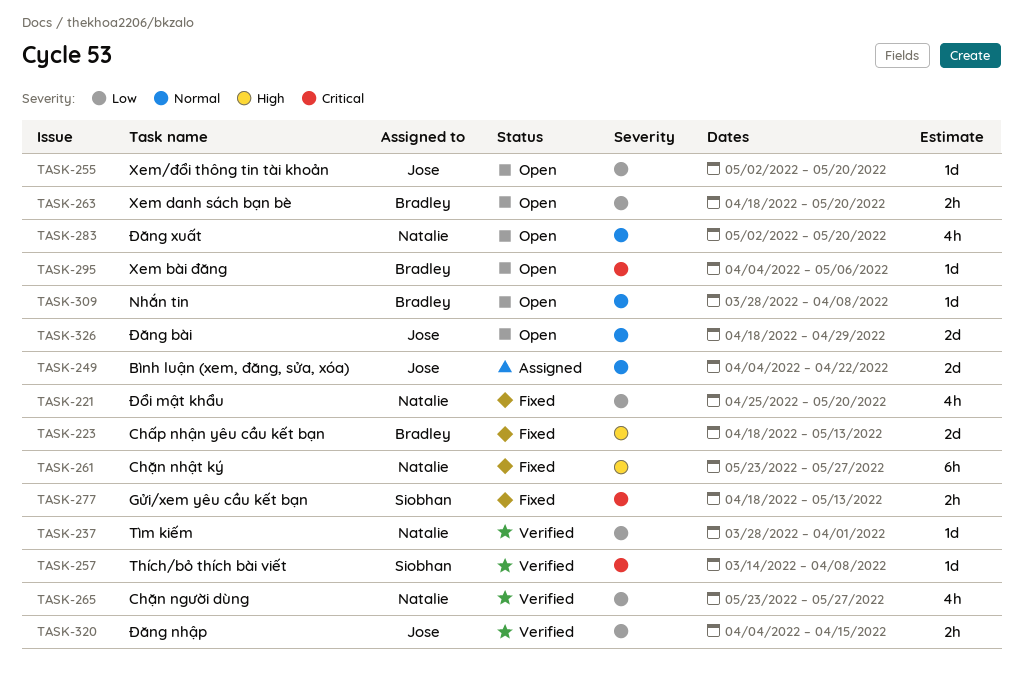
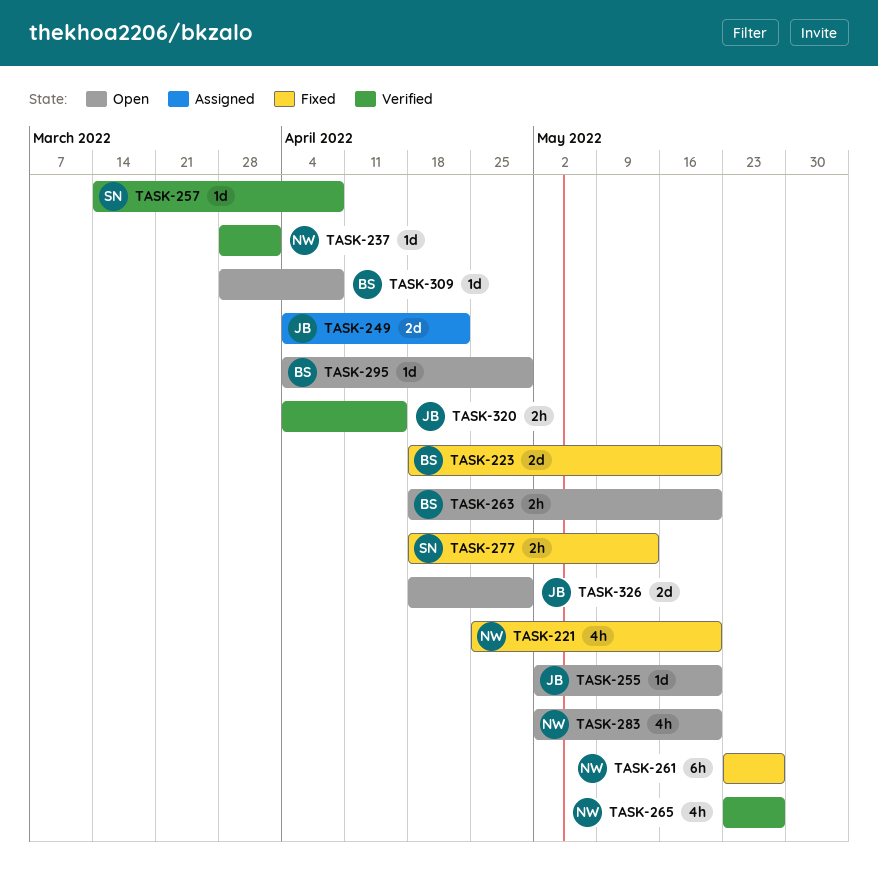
TASK-223, due: May 13 -> May 20
TASK-295, due: May 6 -> Apr 29

